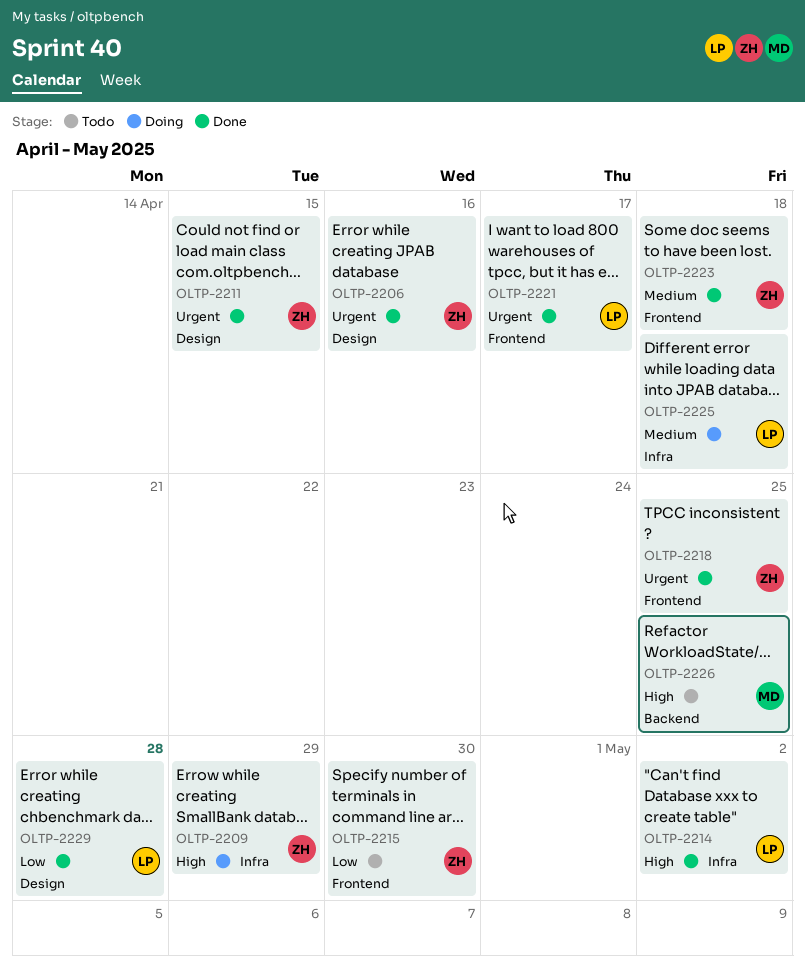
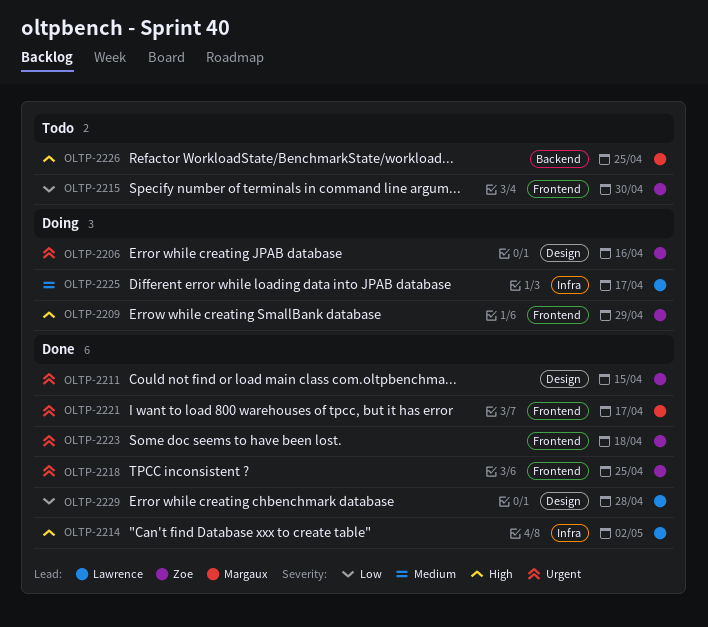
OLTP-2206, status: Done -> Doing
OLTP-2209, label: Infra -> Frontend
OLTP-2221, owner: Lawrence -> Margaux
OLTP-2223, priority: Medium -> Urgent
OLTP-2225, due: Apr 18 -> Apr 17

